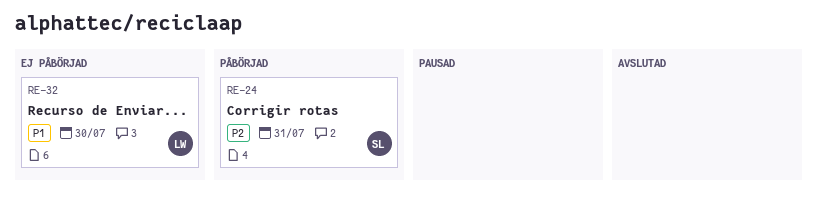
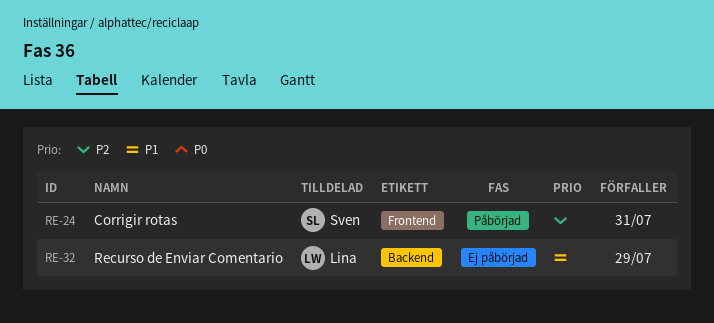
RE-32, due: Jul 30 -> Jul 29

